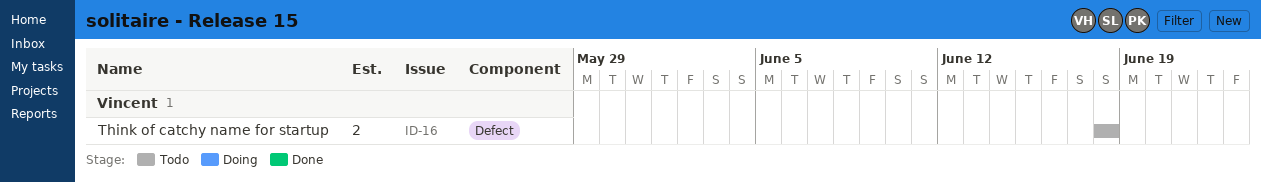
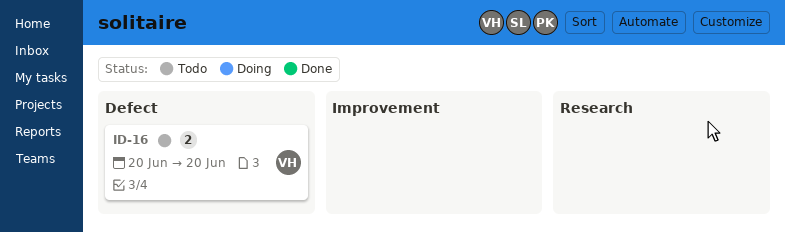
ID-16, start: Jun 18 -> Jun 20
ID-16, due: Jun 18 -> Jun 20

